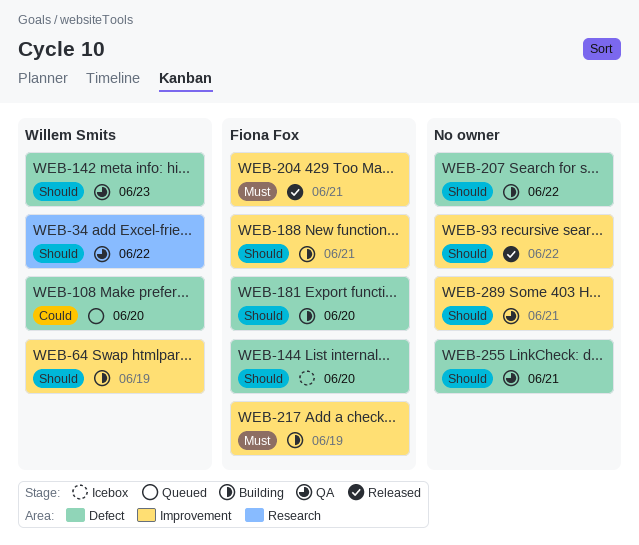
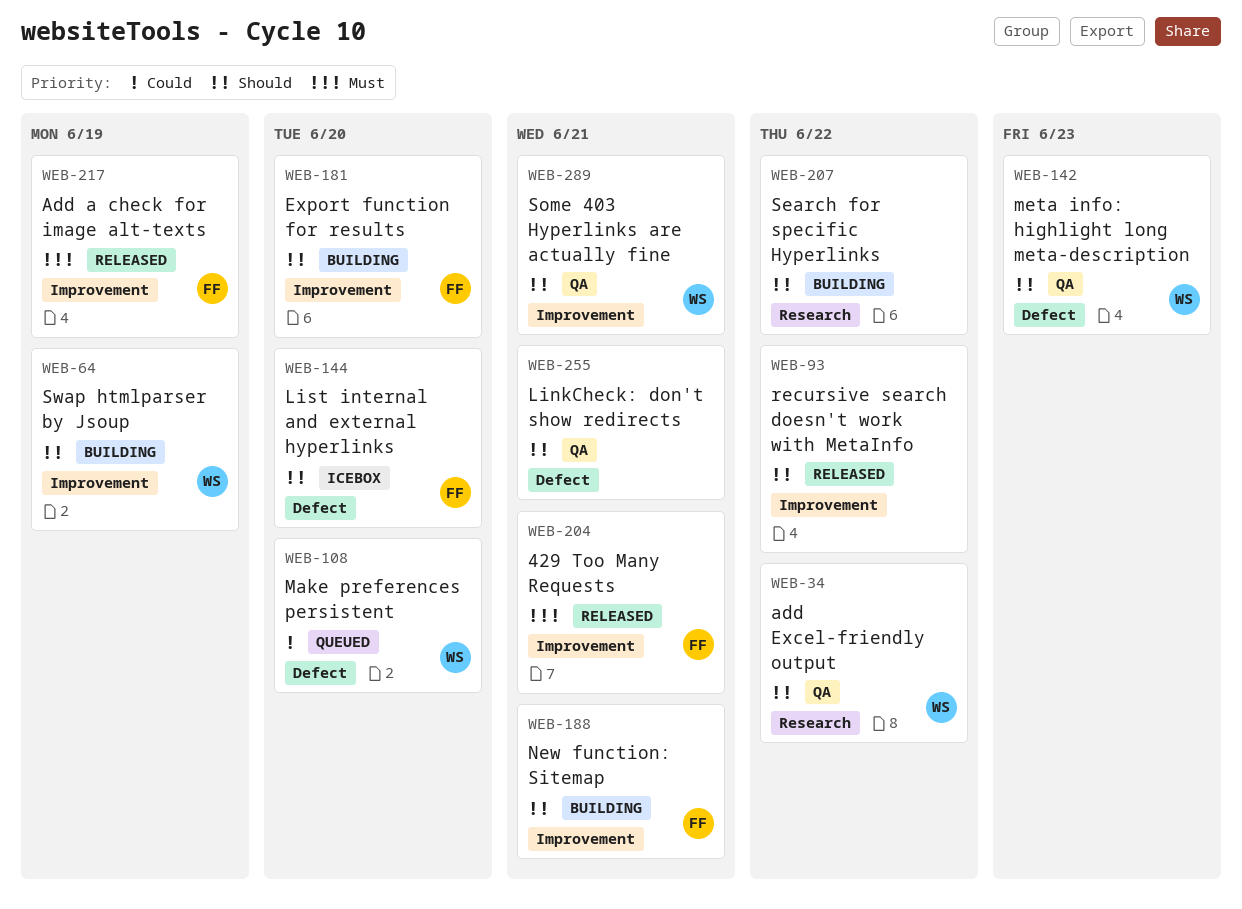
WEB-181, label: Defect -> Improvement
WEB-207, label: Defect -> Research
WEB-217, status: Building -> Released
WEB-289, owner: none -> Willem Smits

